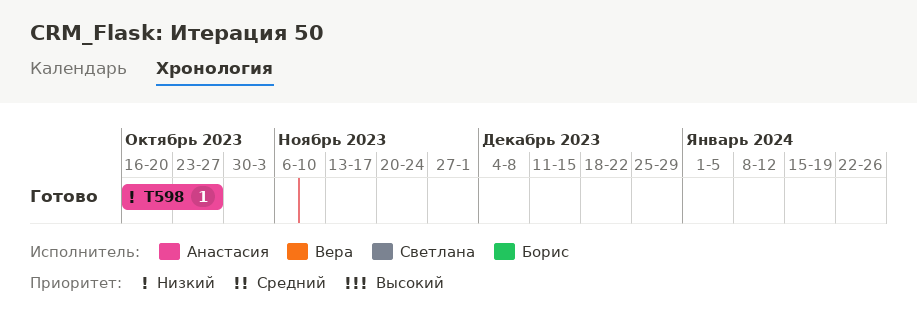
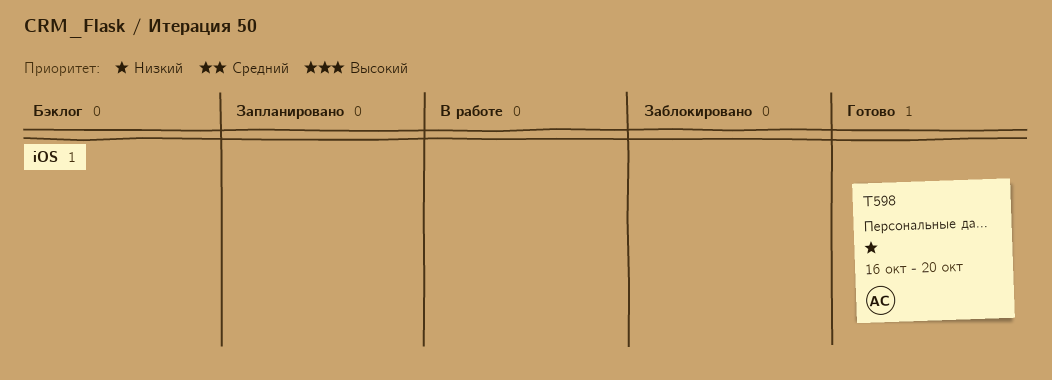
T598, due: Oct 27 -> Oct 20

